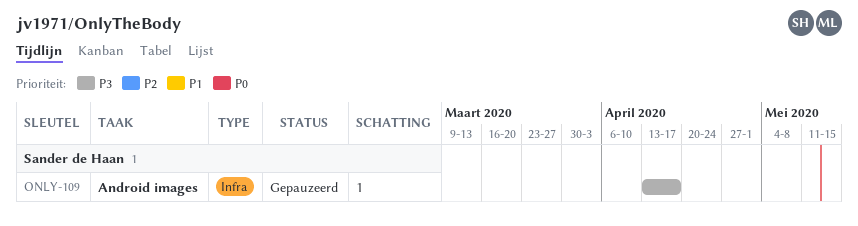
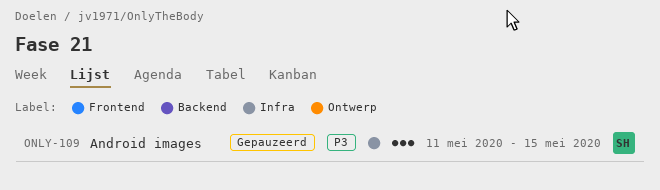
ONLY-109, estimate: 1 -> 3
ONLY-109, start: Apr 13 -> May 11
ONLY-109, due: Apr 17 -> May 15

